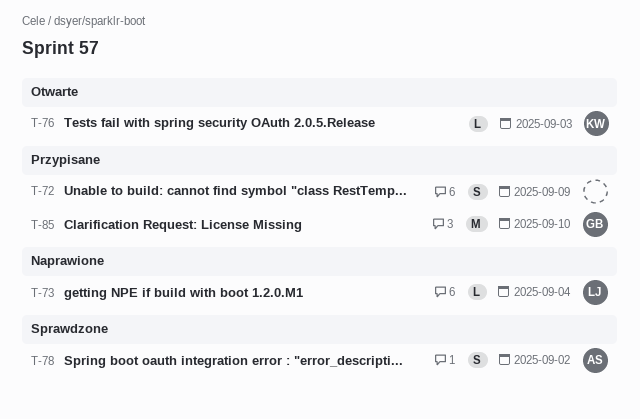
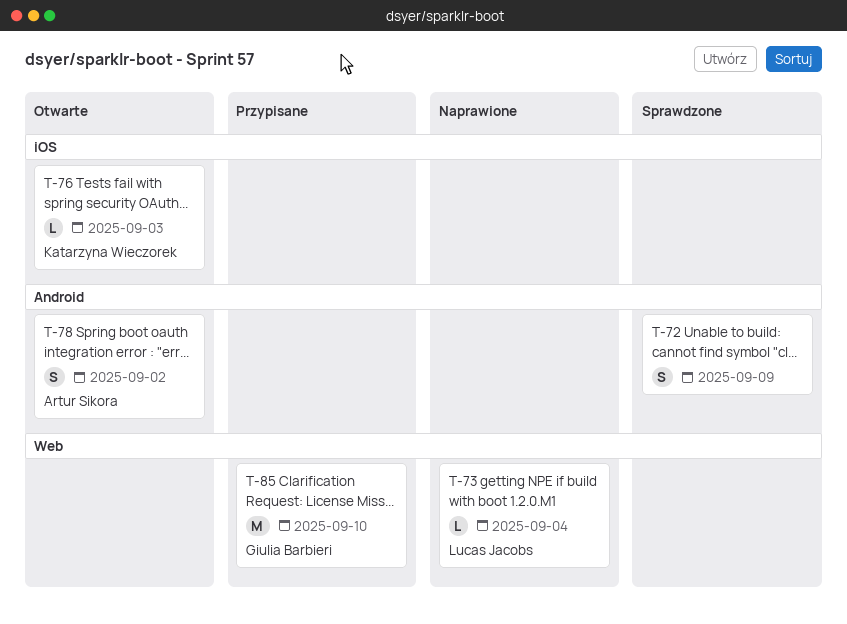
T-72, status: Przypisane -> Sprawdzone
T-78, status: Sprawdzone -> Otwarte

